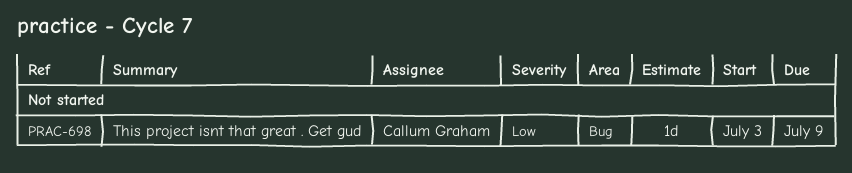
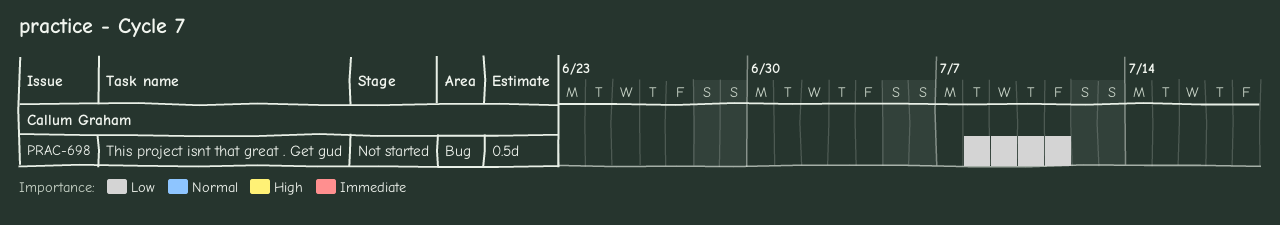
PRAC-698, estimate: 1d -> 0.5d
PRAC-698, start: Jul 3 -> Jul 8
PRAC-698, due: Jul 9 -> Jul 11

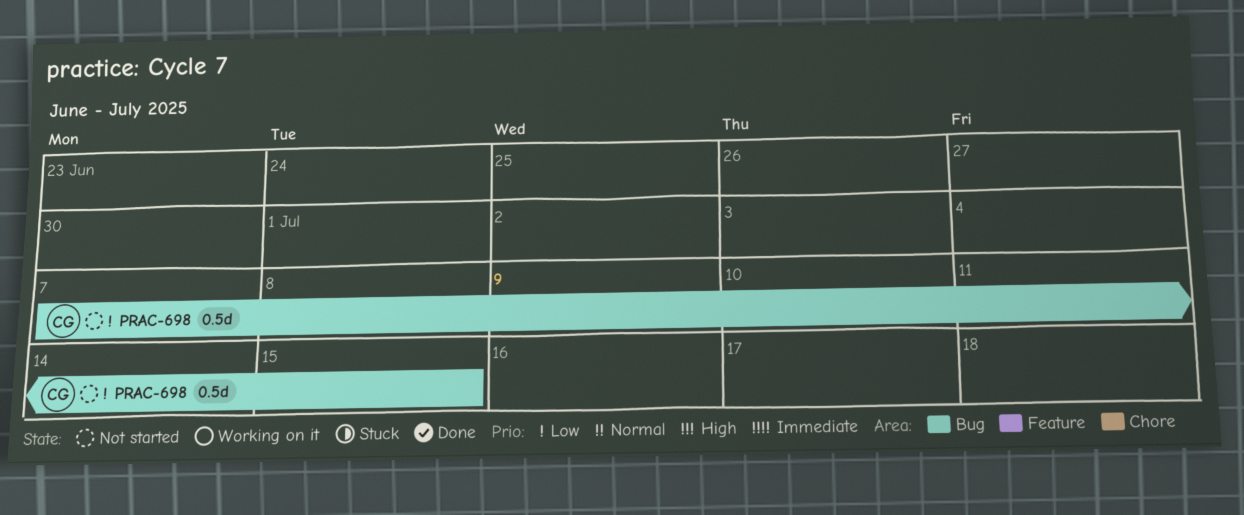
PRAC-698, start: Jul 8 -> Jul 7
PRAC-698, due: Jul 11 -> Jul 15

